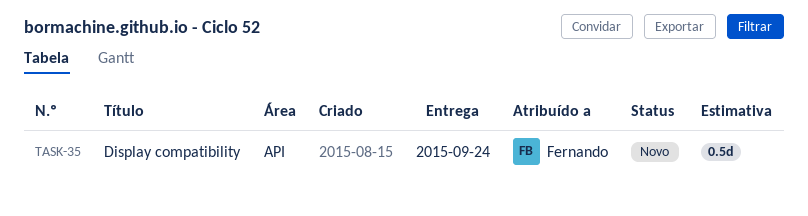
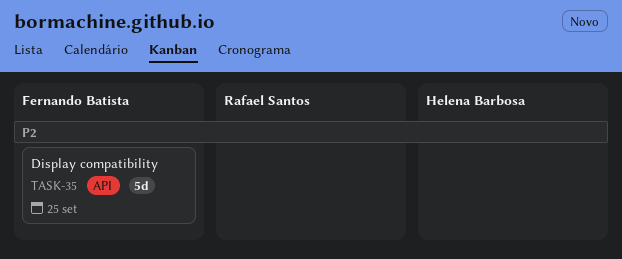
TASK-35, estimate: 0.5d -> 5d
TASK-35, due: Sep 24 -> Sep 25

